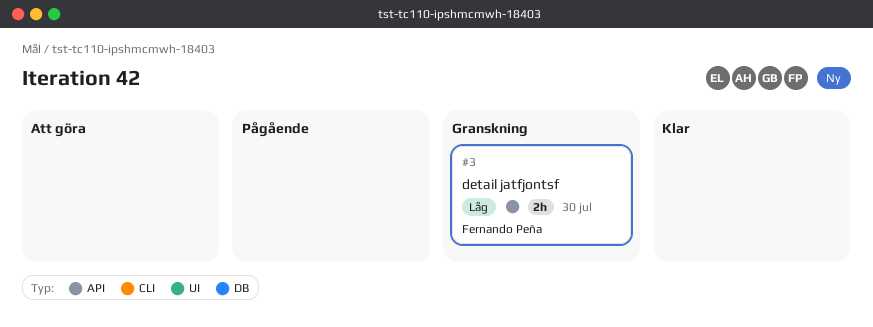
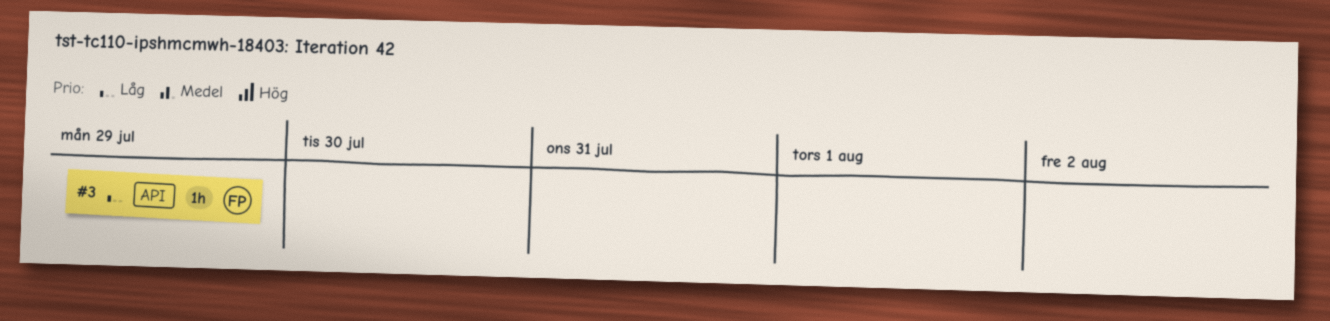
#3, estimate: 2h -> 1h
#3, due: Jul 30 -> Jul 29

